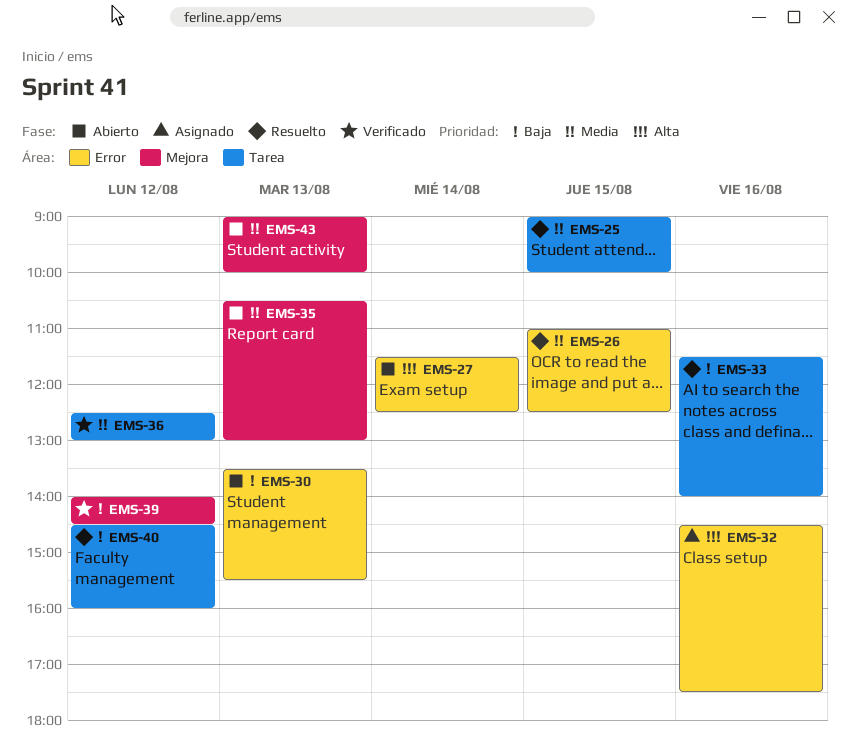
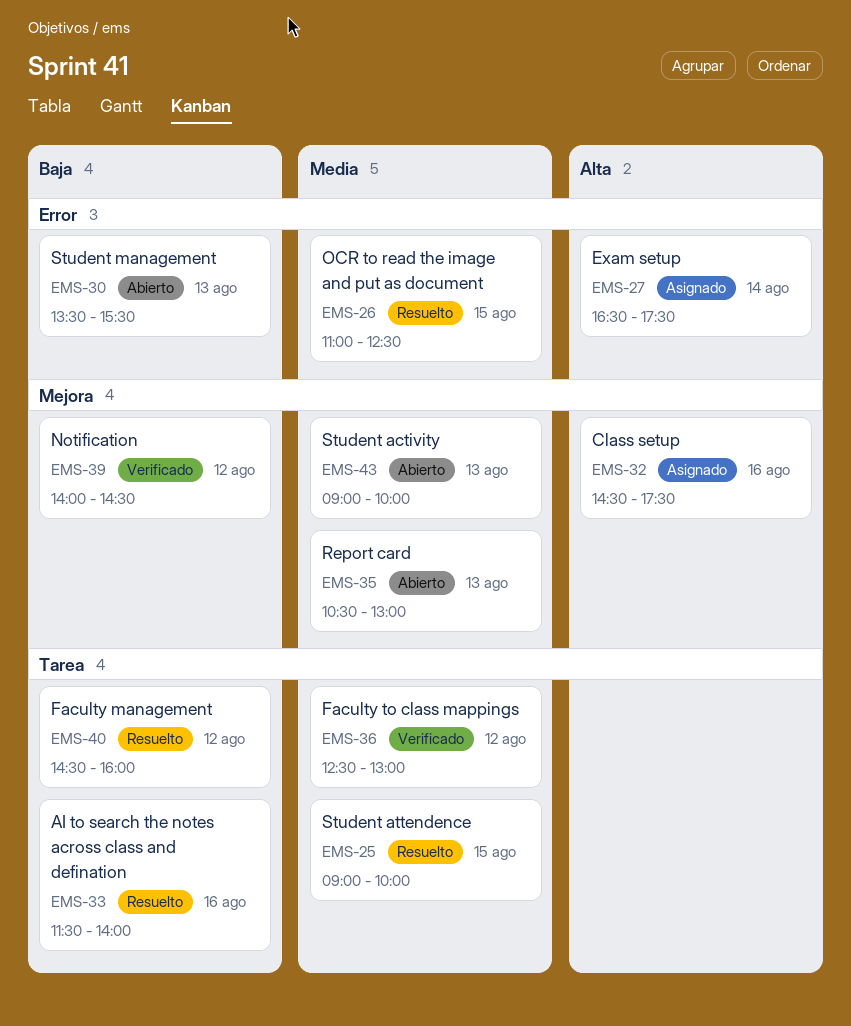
EMS-27, status: Abierto -> Asignado
EMS-27, begins: 11:30 -> 16:30
EMS-27, ends: 12:30 -> 17:30
EMS-32, label: Error -> Mejora

